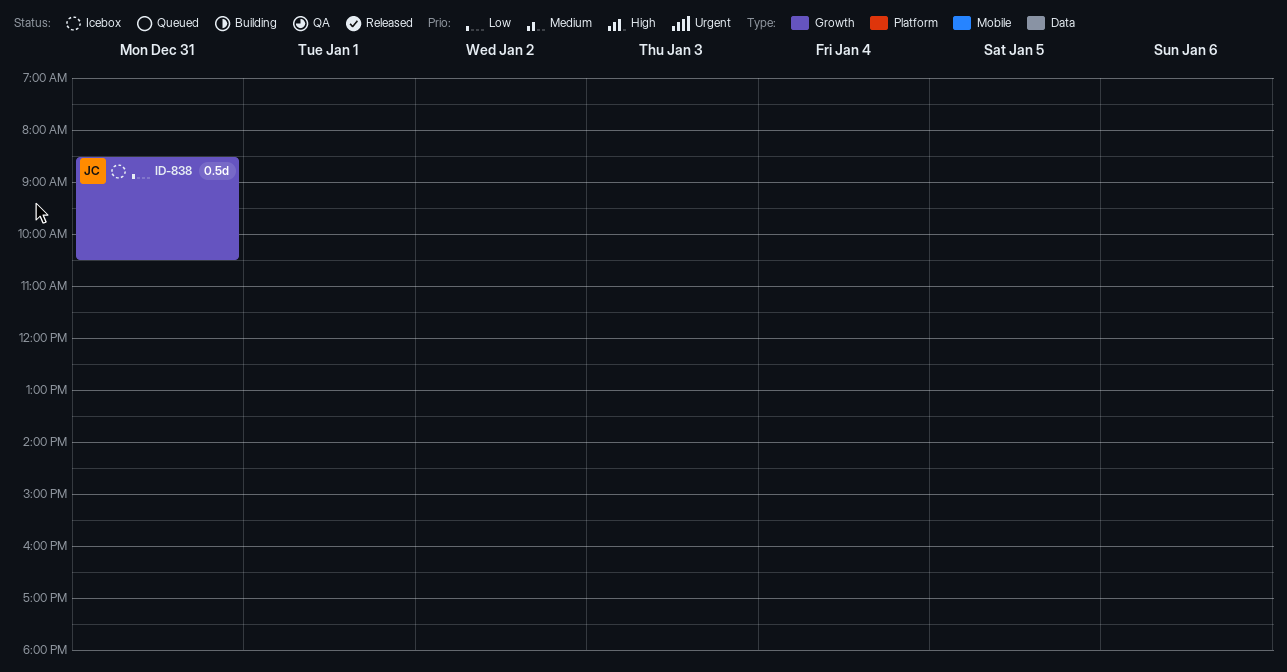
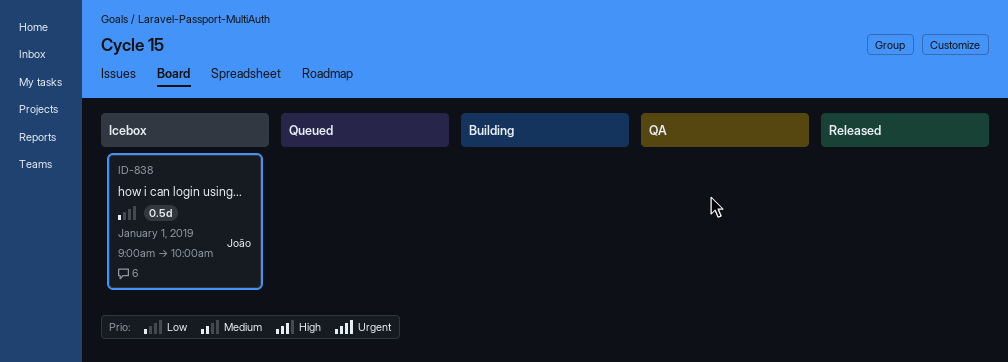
ID-838, day: Dec 31 -> Jan 1
ID-838, begins: 08:30 -> 09:00
ID-838, ends: 10:30 -> 10:00

